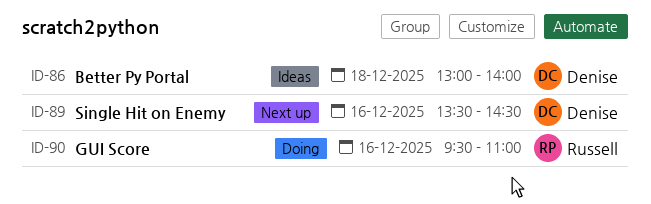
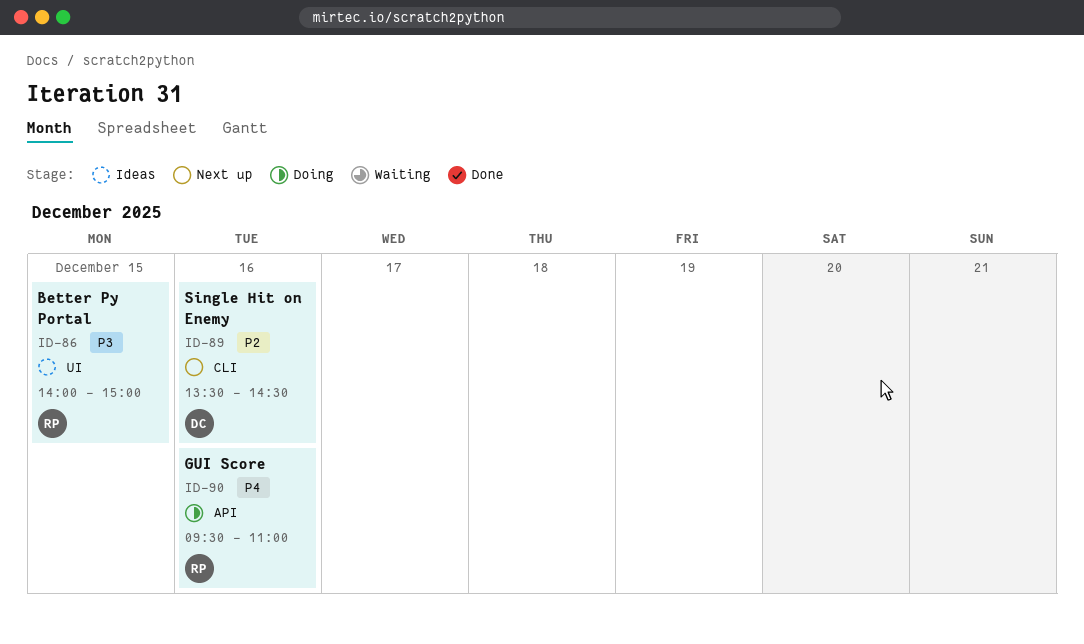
ID-86, owner: Denise -> Russell
ID-86, day: Dec 18 -> Dec 15
ID-86, begins: 13:00 -> 14:00
ID-86, ends: 14:00 -> 15:00

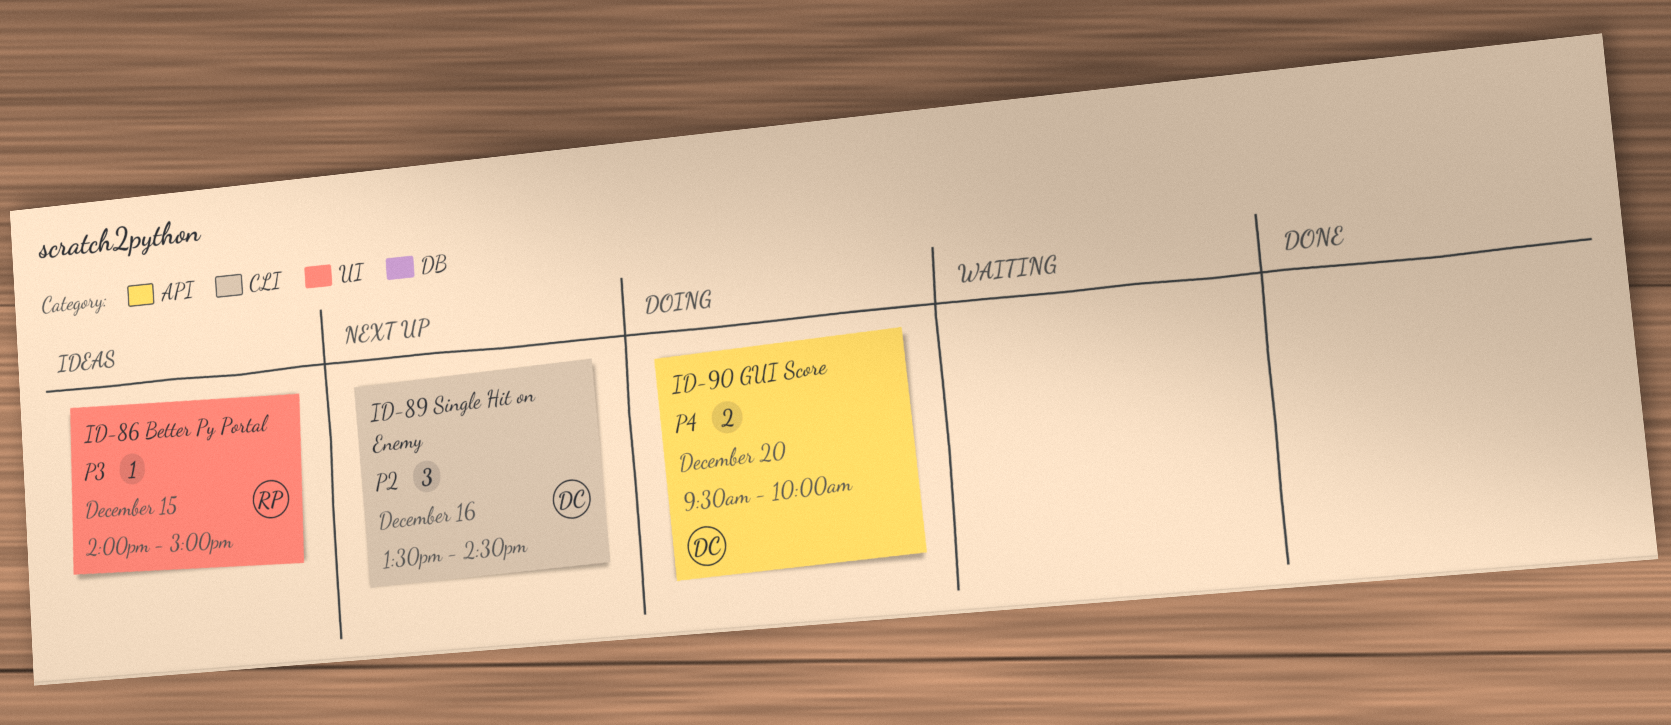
ID-90, owner: RP -> DC
ID-90, day: Dec 16 -> Dec 20
ID-90, ends: 11:00 -> 10:00

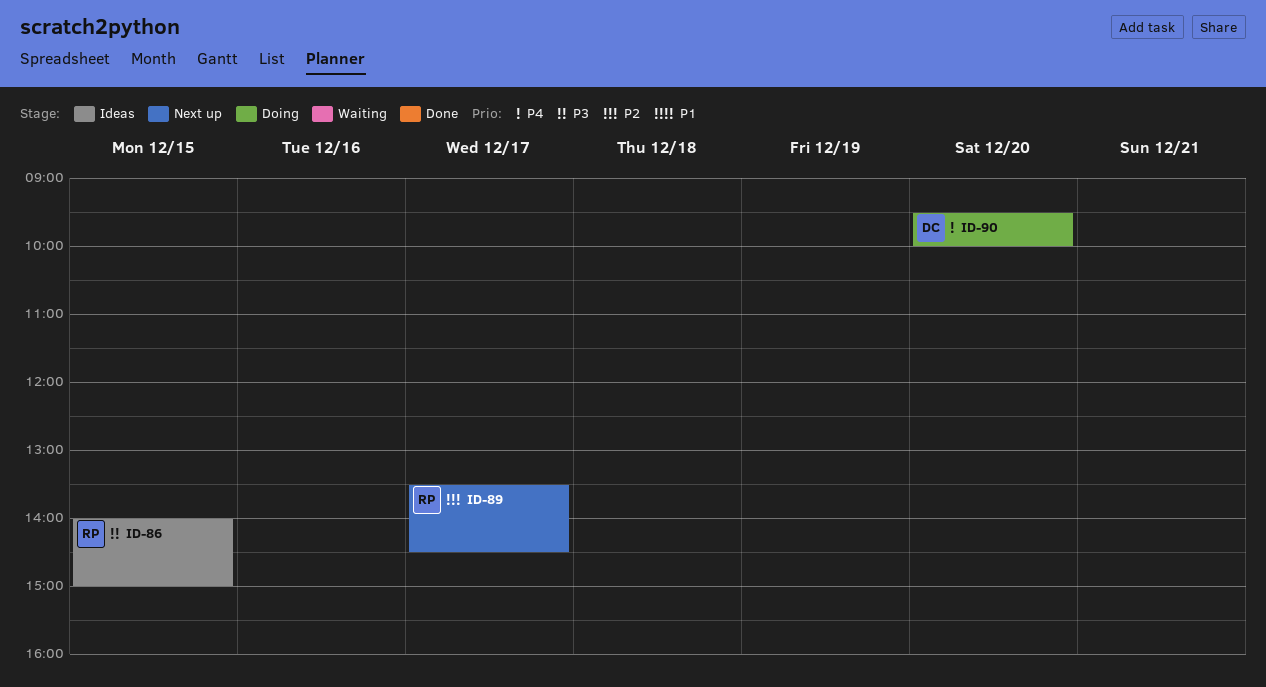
ID-89, owner: DC -> RP
ID-89, day: Dec 16 -> Dec 17

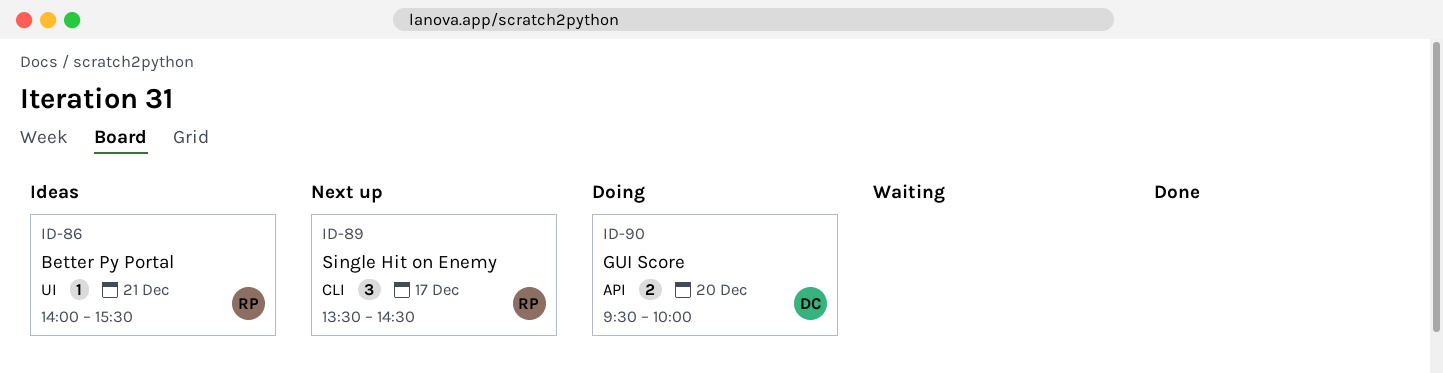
ID-86, day: Dec 15 -> Dec 21
ID-86, ends: 15:00 -> 15:30

